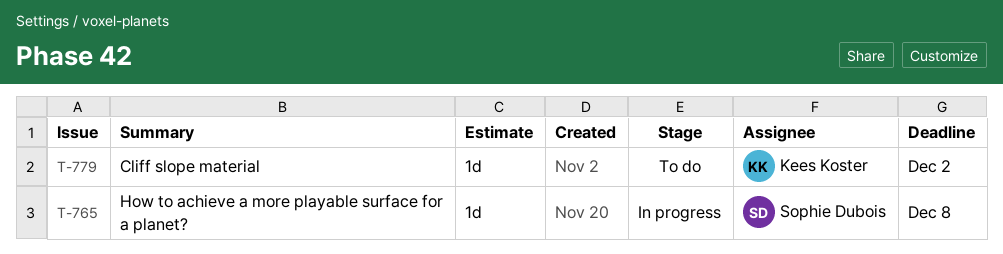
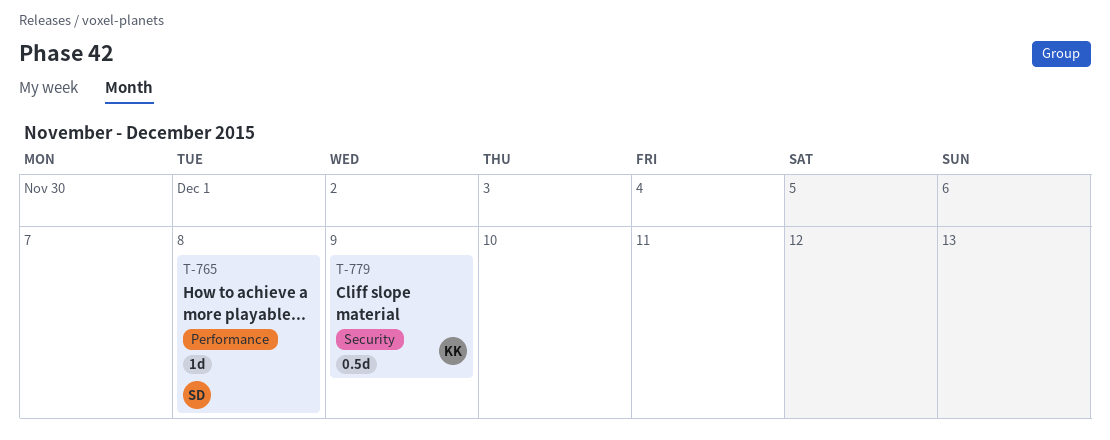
T-779, estimate: 1d -> 0.5d
T-779, due: Dec 2 -> Dec 9

